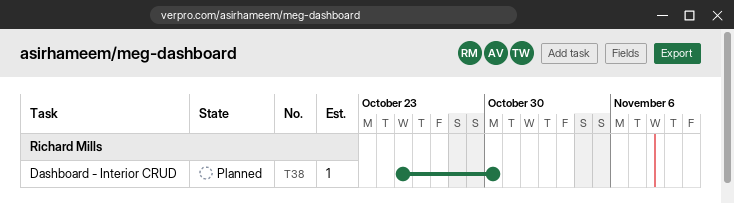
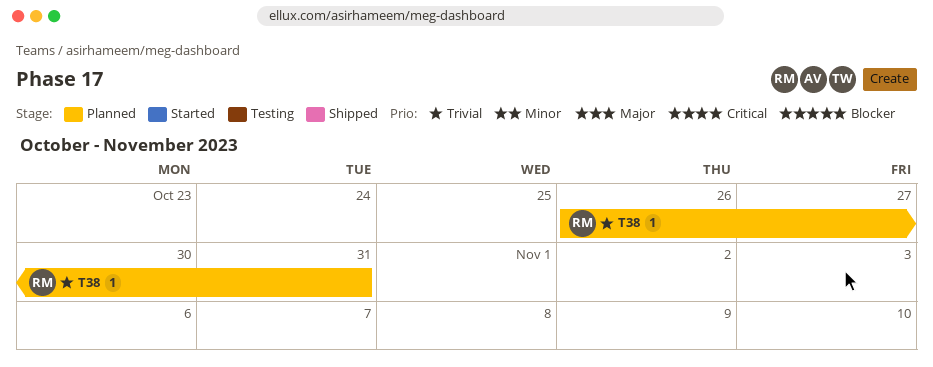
T38, start: Oct 25 -> Oct 26
T38, due: Oct 30 -> Oct 31

